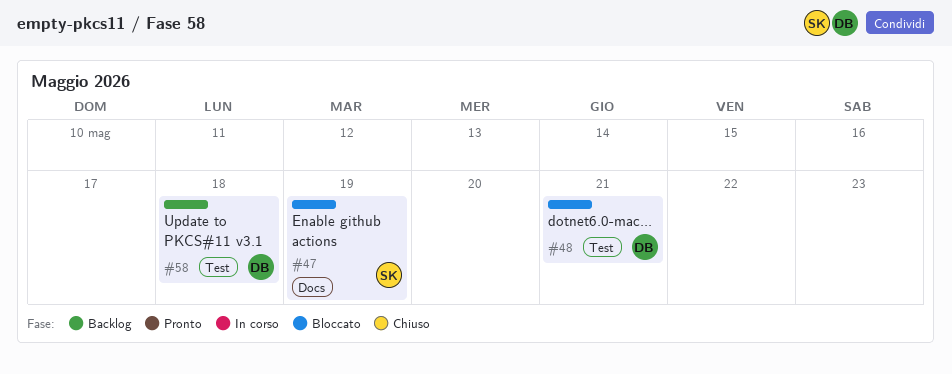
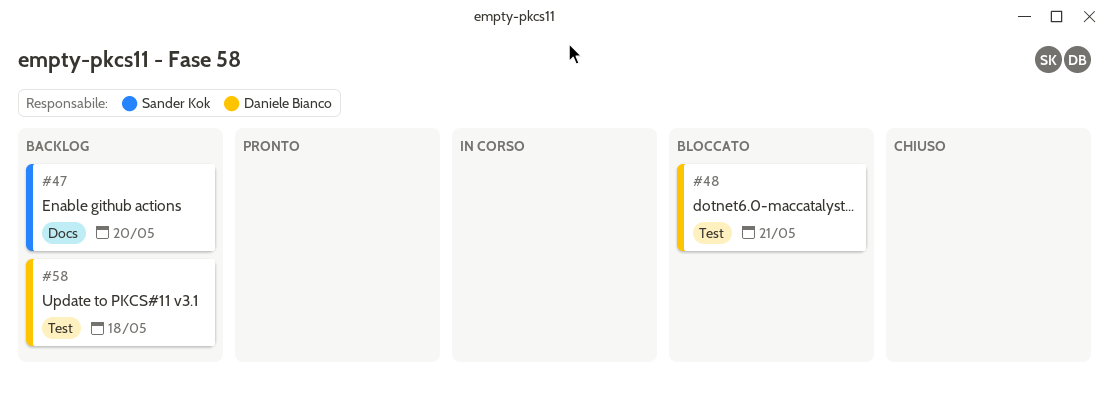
#47, status: Bloccato -> Backlog
#47, due: May 19 -> May 20

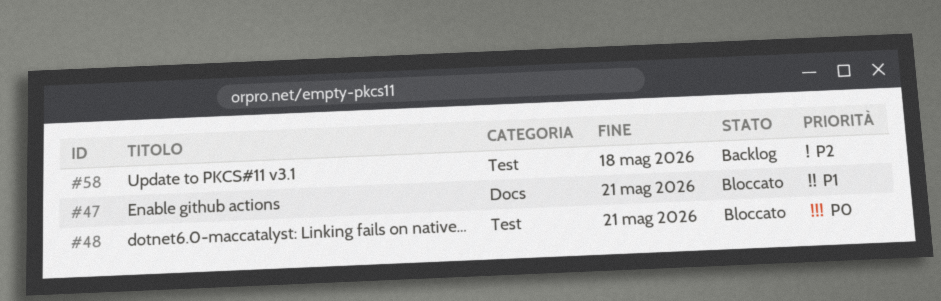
#47, status: Backlog -> Bloccato
#47, due: May 20 -> May 21

